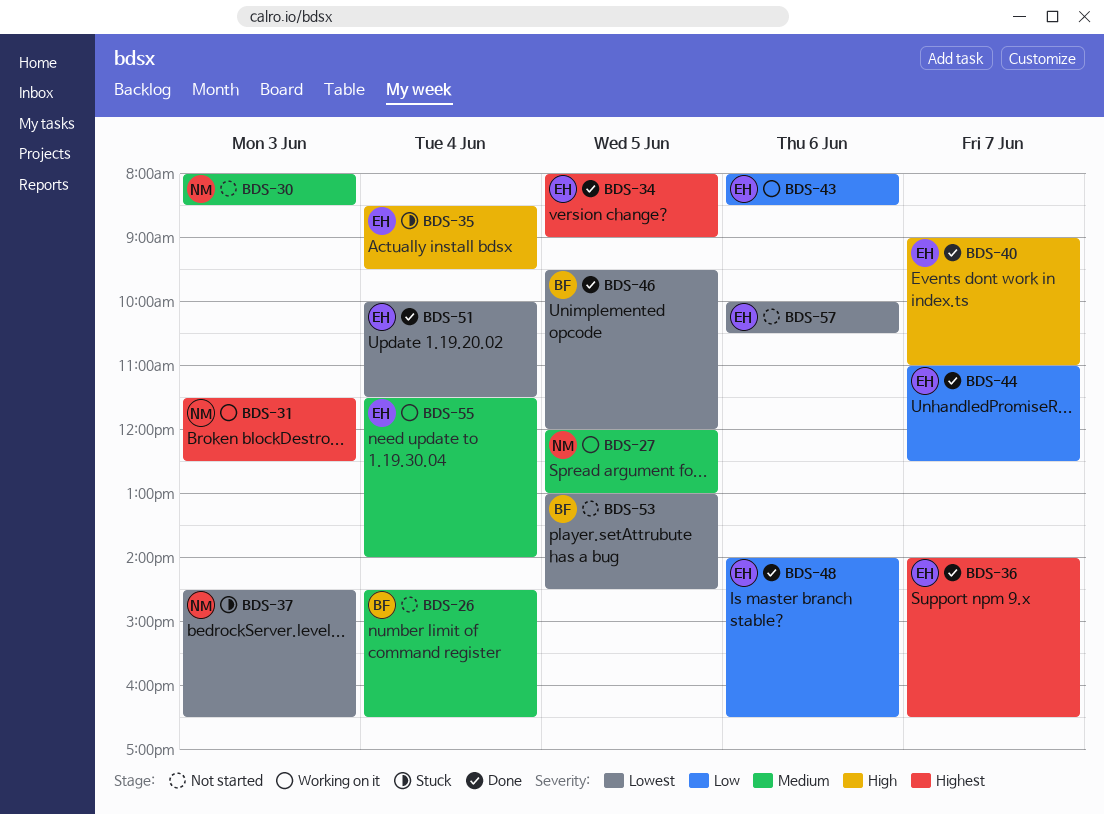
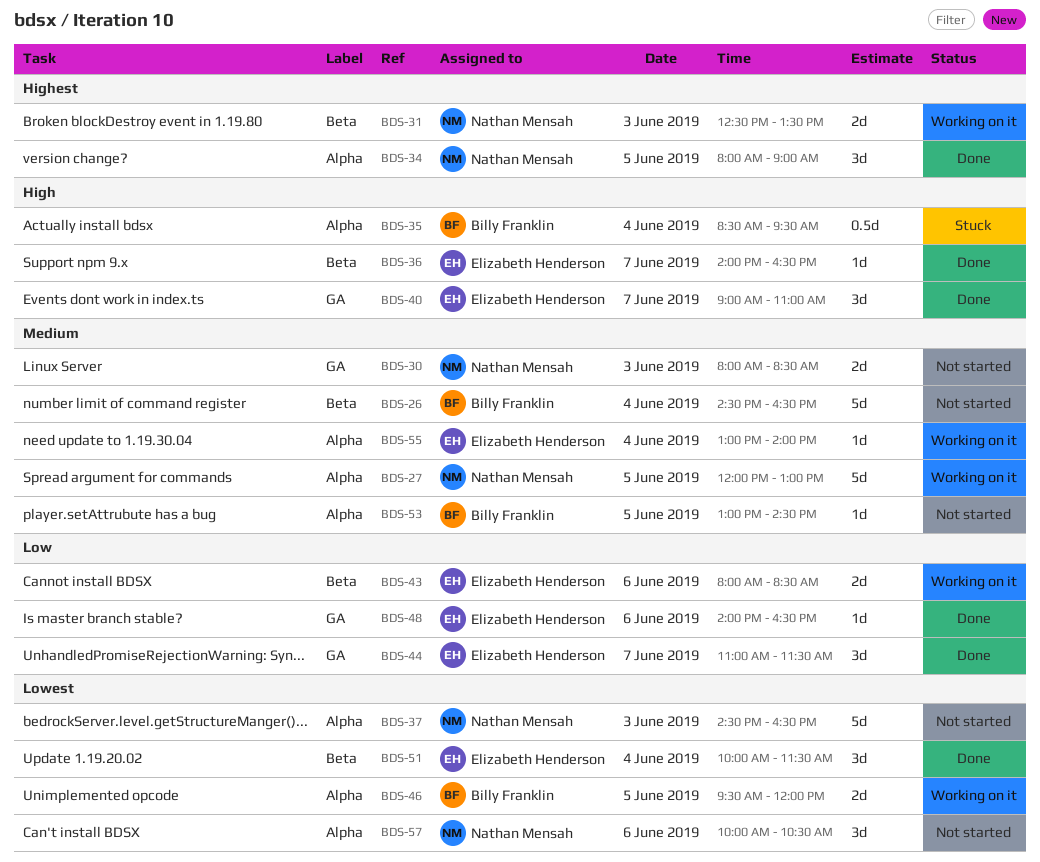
BDS-31, begins: 11:30 -> 12:30
BDS-31, ends: 12:30 -> 13:30
BDS-34, owner: Elizabeth Henderson -> Nathan Mensah
BDS-35, owner: Elizabeth Henderson -> Billy Franklin
BDS-36, priority: Highest -> High
BDS-37, status: Stuck -> Not started
BDS-44, ends: 12:30 -> 11:30
BDS-46, status: Done -> Working on it
BDS-53, priority: Lowest -> Medium
BDS-55, begins: 11:30 -> 13:00
BDS-57, owner: Elizabeth Henderson -> Nathan Mensah

